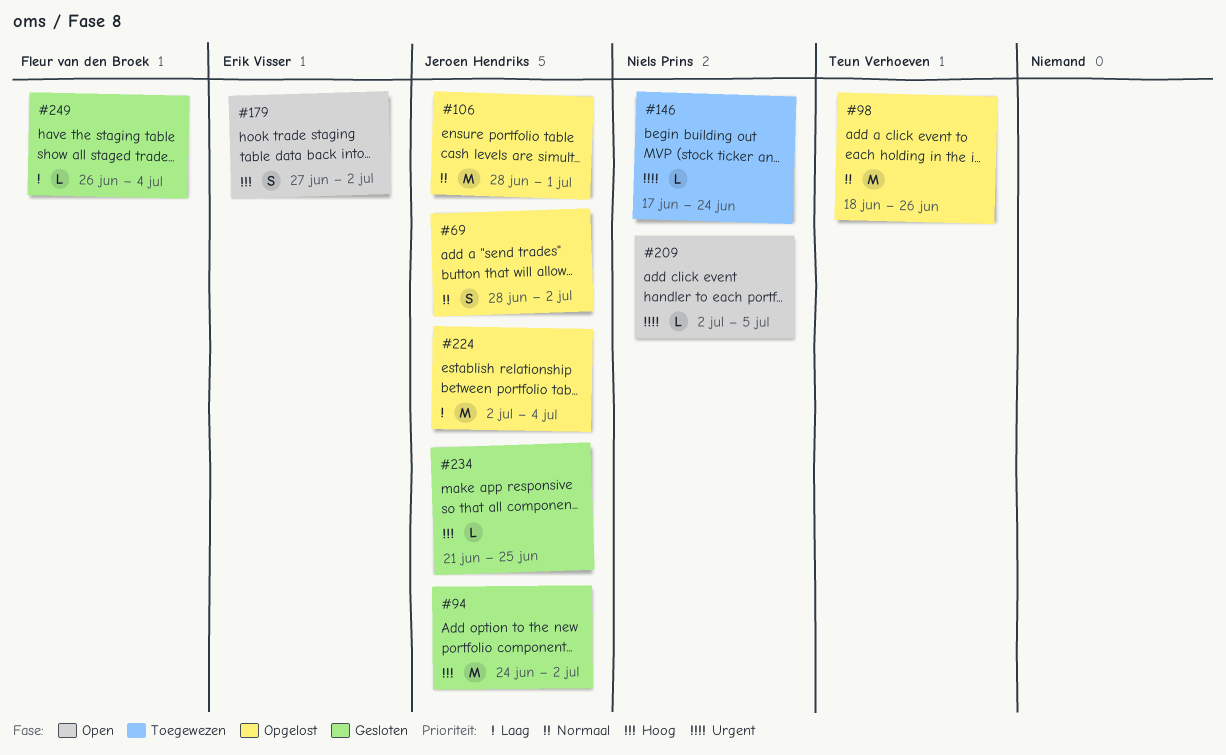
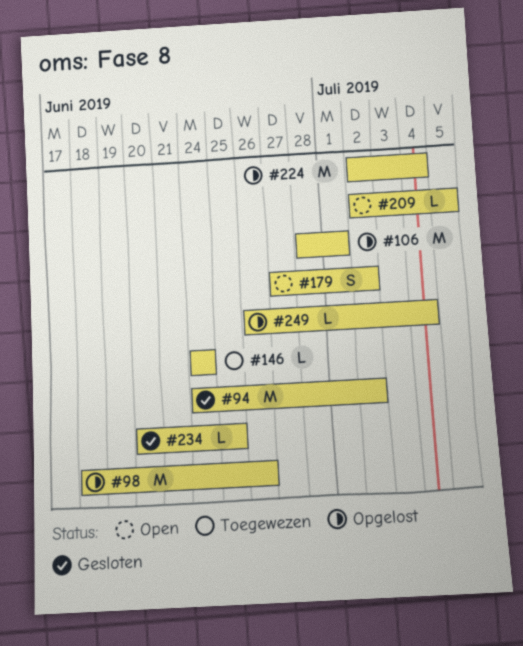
#69: present -> none
#146, start: Jun 17 -> Jun 24
#234, start: Jun 21 -> Jun 20
#249, status: Gesloten -> Opgelost

